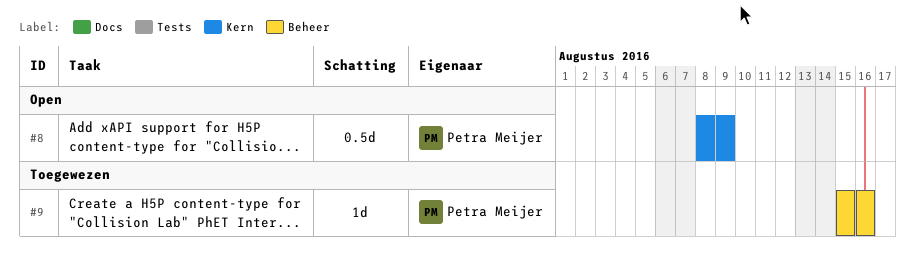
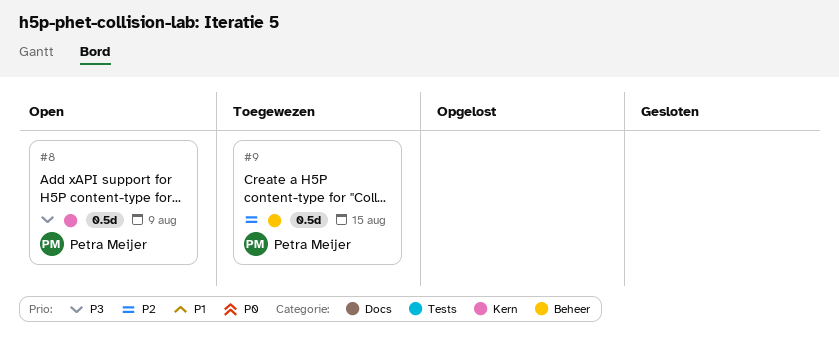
#9, estimate: 1d -> 0.5d
#9, due: Aug 16 -> Aug 15

